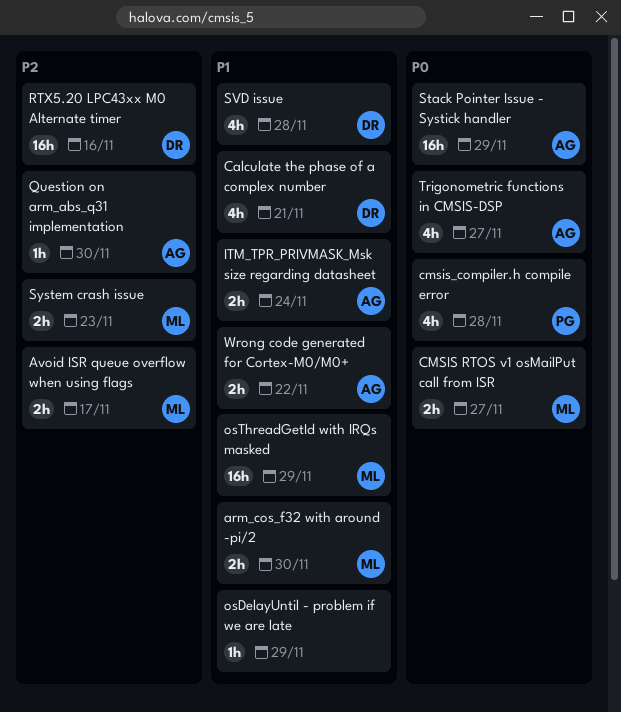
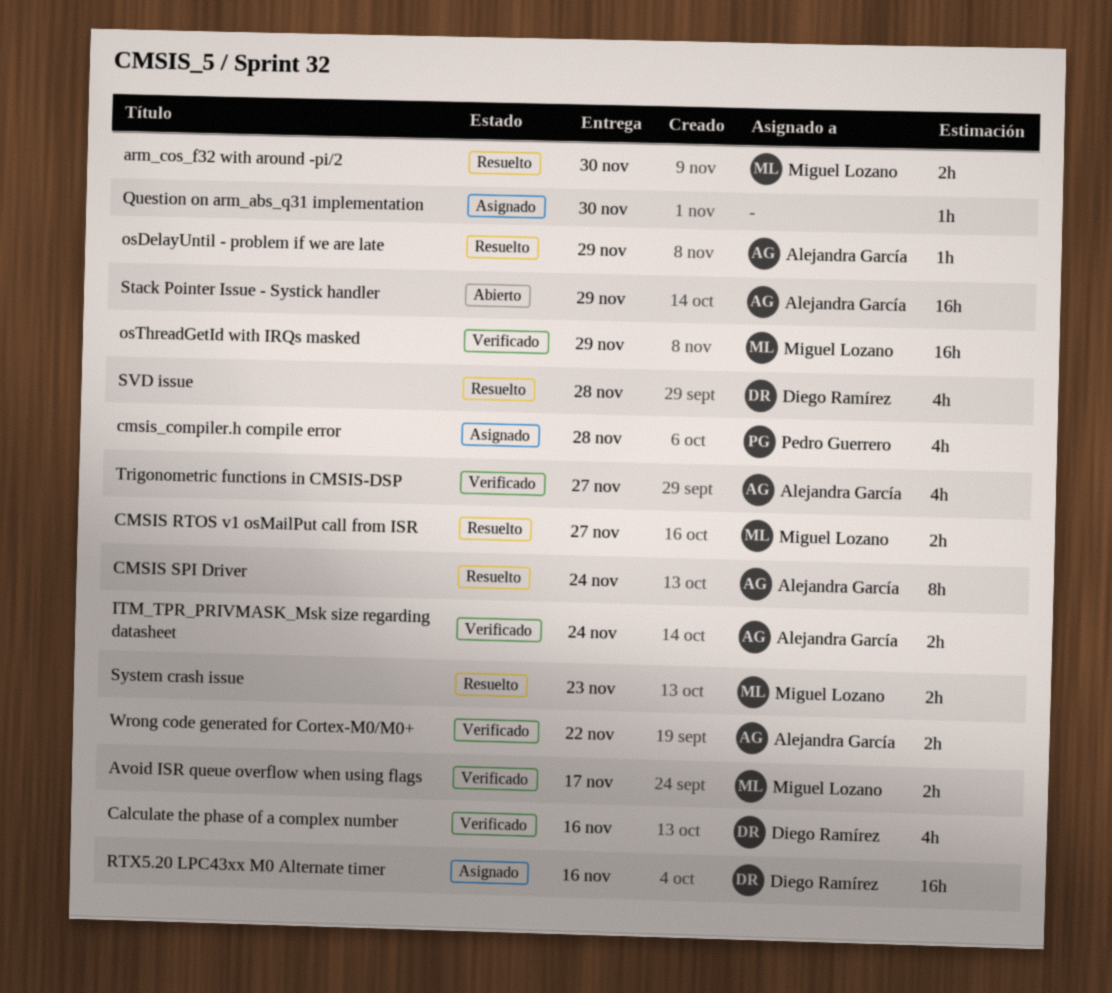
Calculate the phase of a complex number, due: Nov 21 -> Nov 16
CMSIS SPI Driver: none -> present
osDelayUntil - problem if we are late, owner: none -> Alejandra García
Question on arm_abs_q31 implementation, owner: Alejandra García -> none

